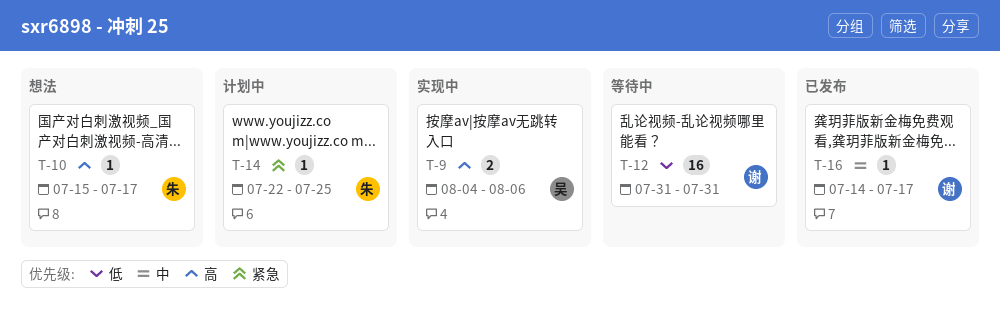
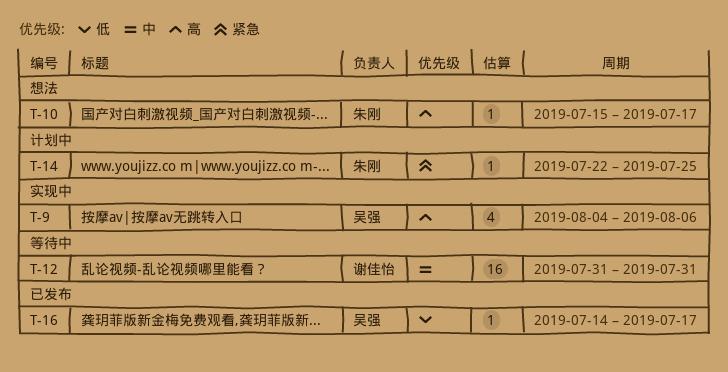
T-9, estimate: 2 -> 4
T-12, priority: 低 -> 中
T-16, owner: 谢佳怡 -> 吴强
T-16, priority: 中 -> 低

